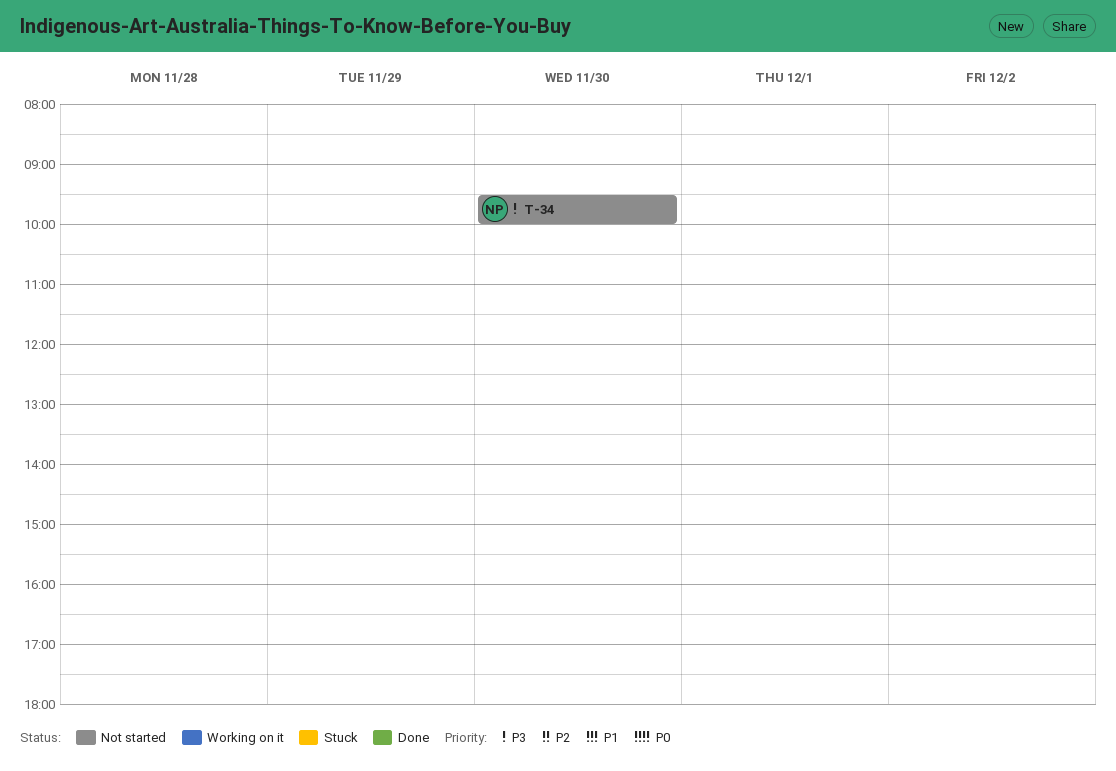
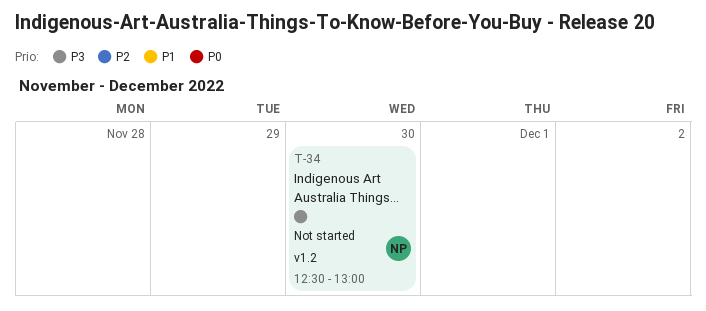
T-34, begins: 09:30 -> 12:30
T-34, ends: 10:00 -> 13:00

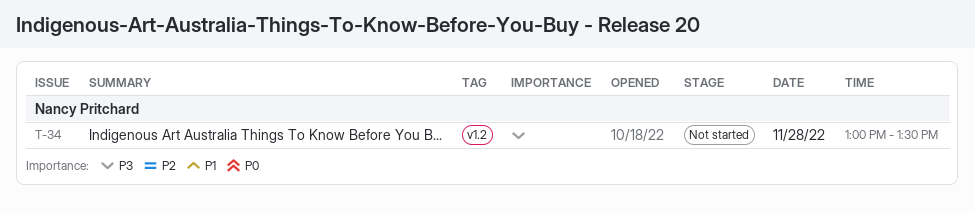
T-34, day: Nov 30 -> Nov 28
T-34, begins: 12:30 -> 13:00
T-34, ends: 13:00 -> 13:30

